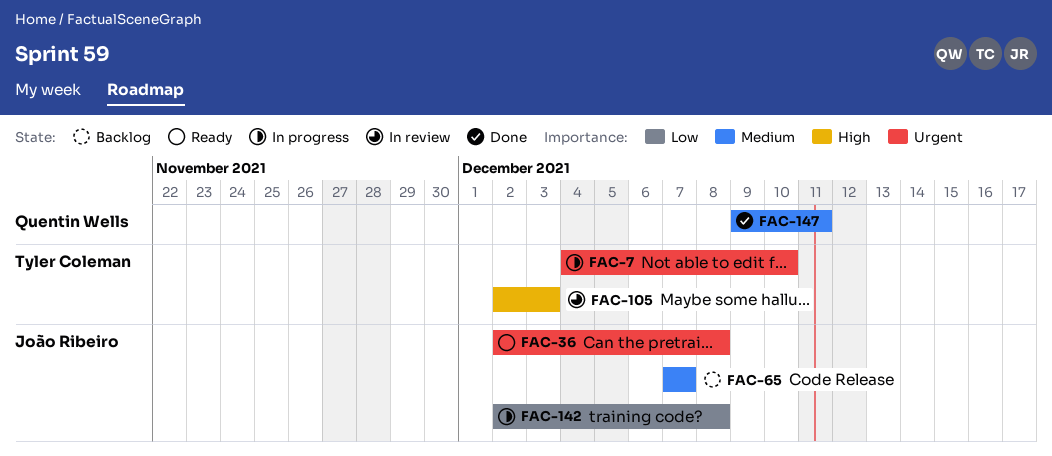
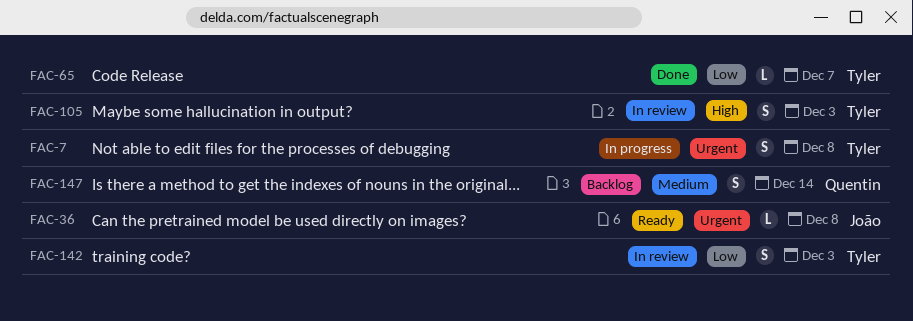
FAC-7, due: Dec 10 -> Dec 8
FAC-65, status: Backlog -> Done
FAC-65, owner: João Ribeiro -> Tyler Coleman
FAC-65, priority: Medium -> Low
FAC-142, status: In progress -> In review
FAC-142, owner: João Ribeiro -> Tyler Coleman
FAC-142, due: Dec 8 -> Dec 3
FAC-147, status: Done -> Backlog
FAC-147, due: Dec 11 -> Dec 14

